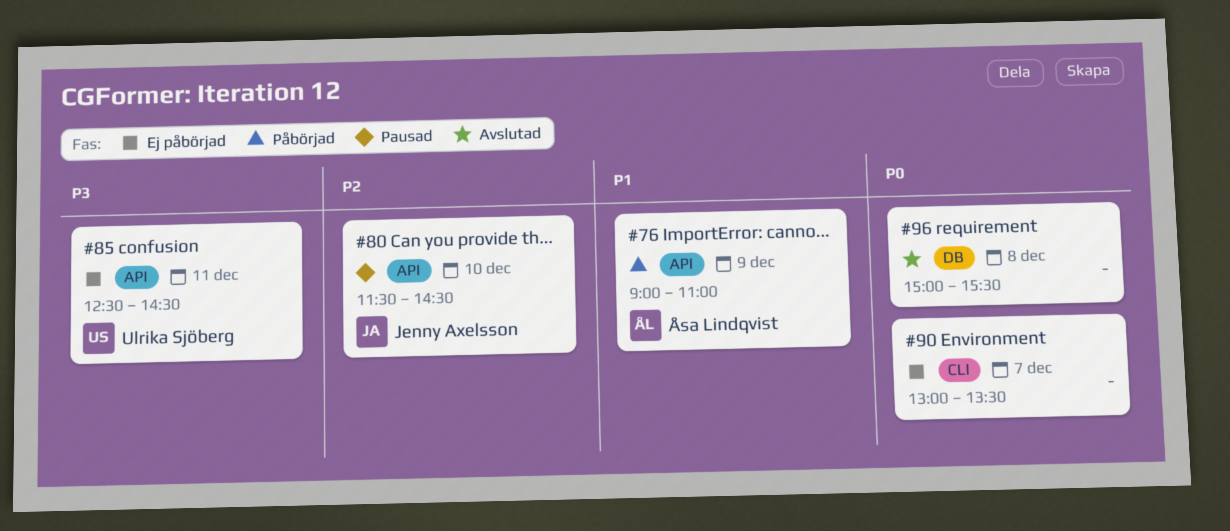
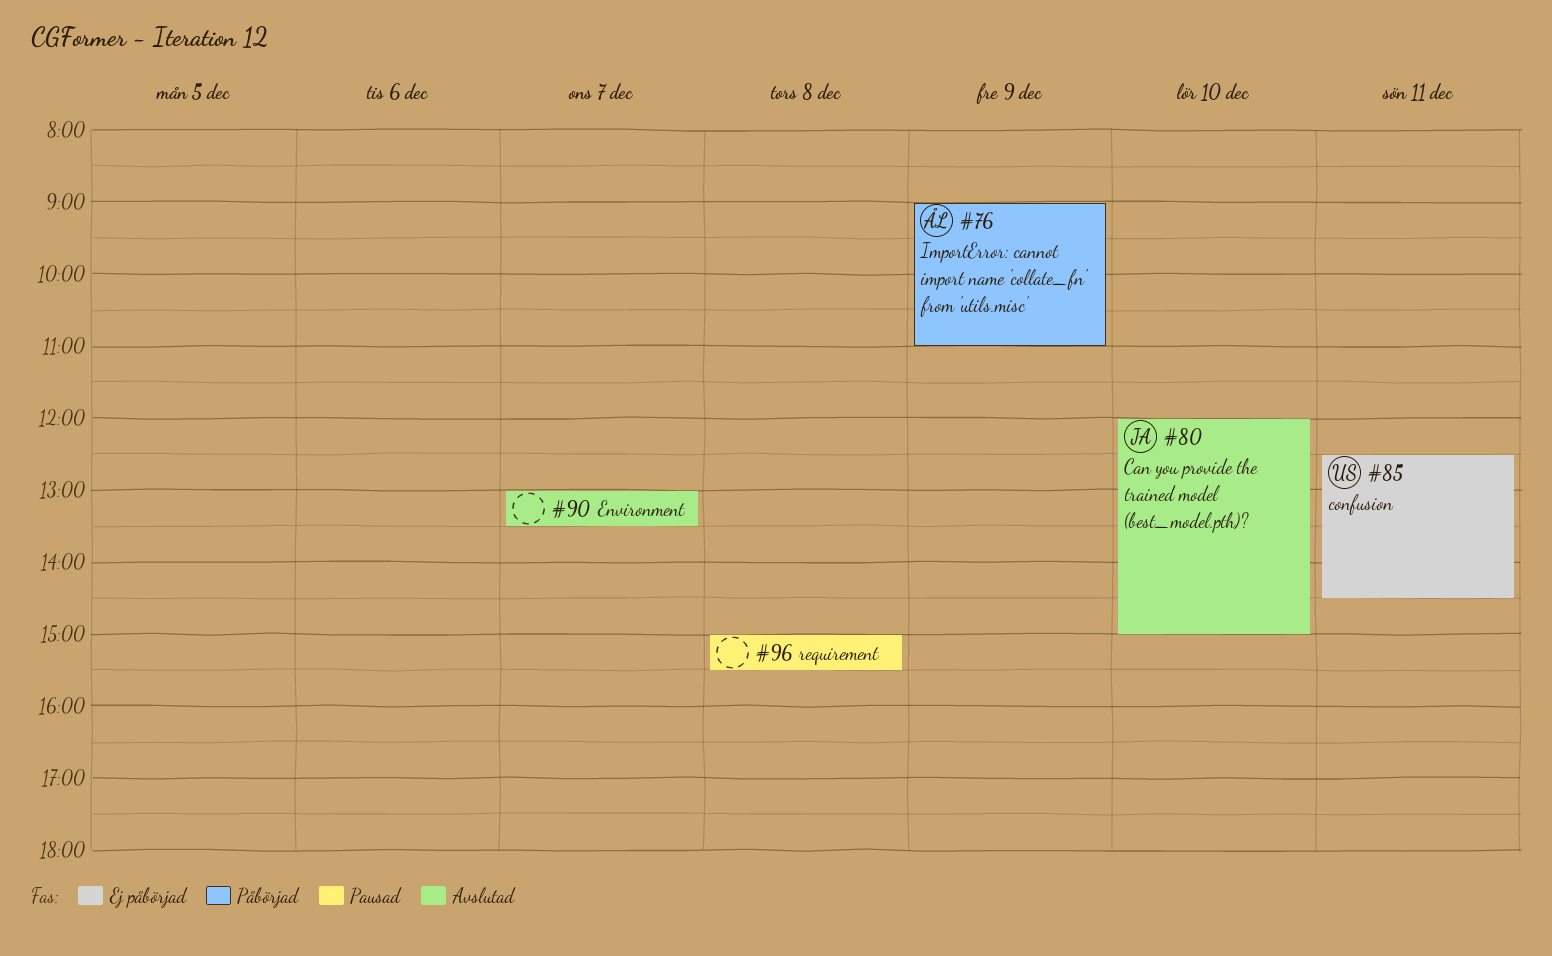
#80, status: Pausad -> Avslutad
#80, begins: 11:30 -> 12:00
#80, ends: 14:30 -> 15:00
#90, status: Ej påbörjad -> Avslutad
#96, status: Avslutad -> Pausad

